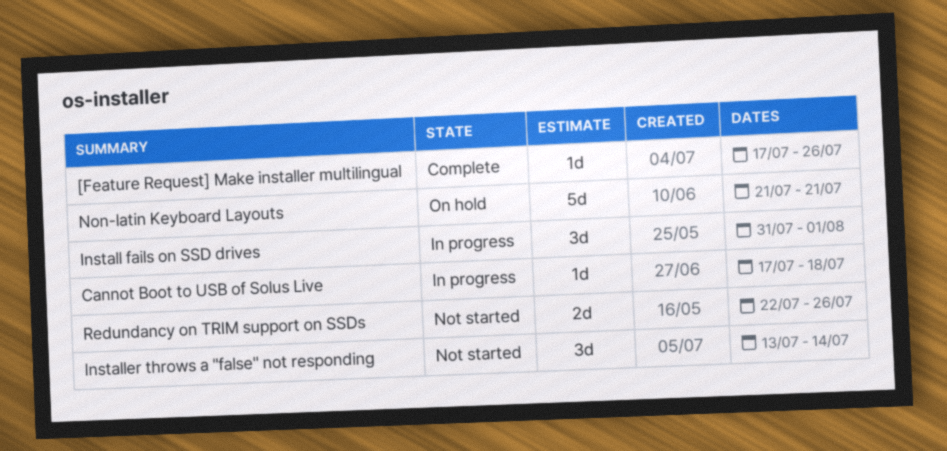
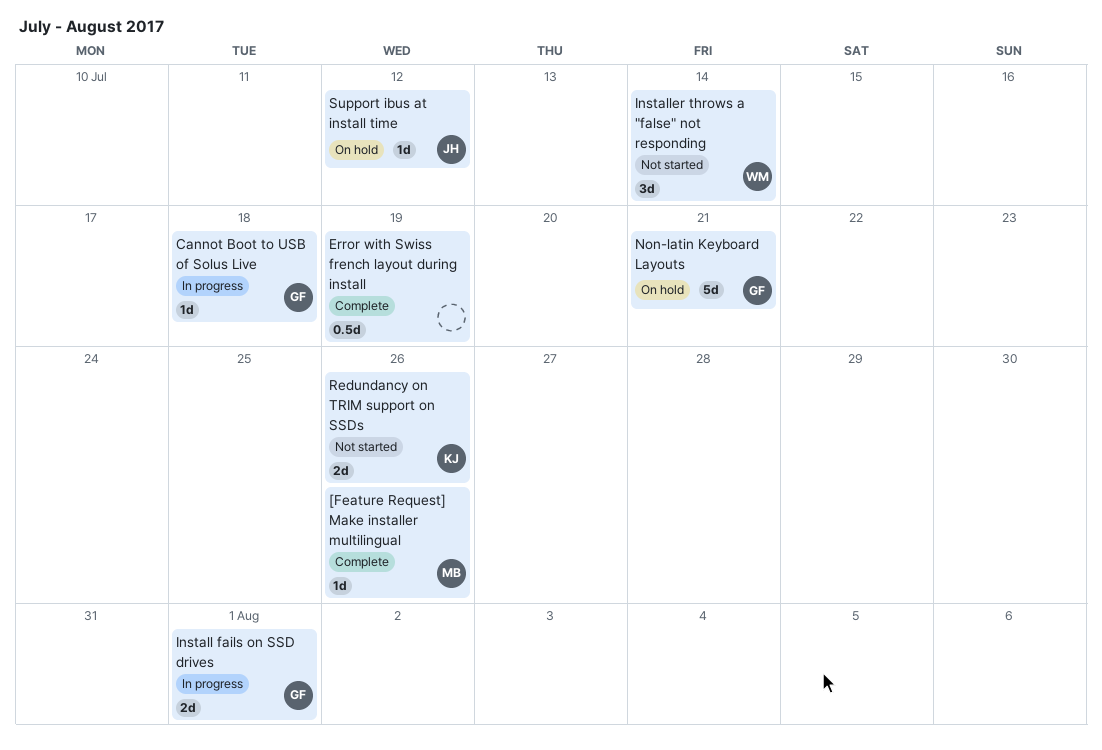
Error with Swiss french layout during install: none -> present
Install fails on SSD drives, estimate: 3d -> 2d
Support ibus at install time: none -> present

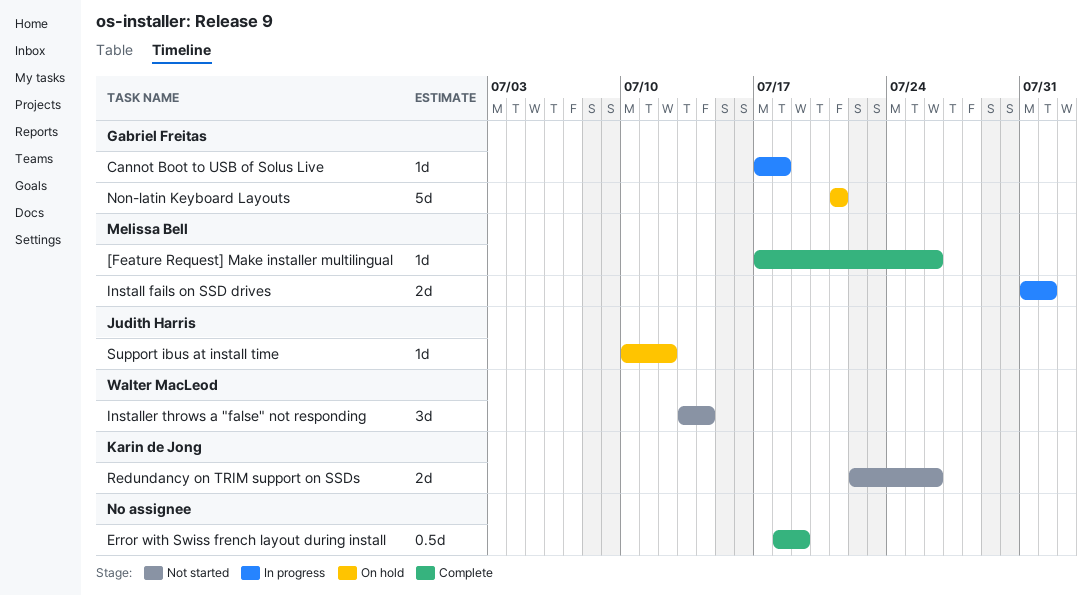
Install fails on SSD drives, owner: Gabriel Freitas -> Melissa Bell

